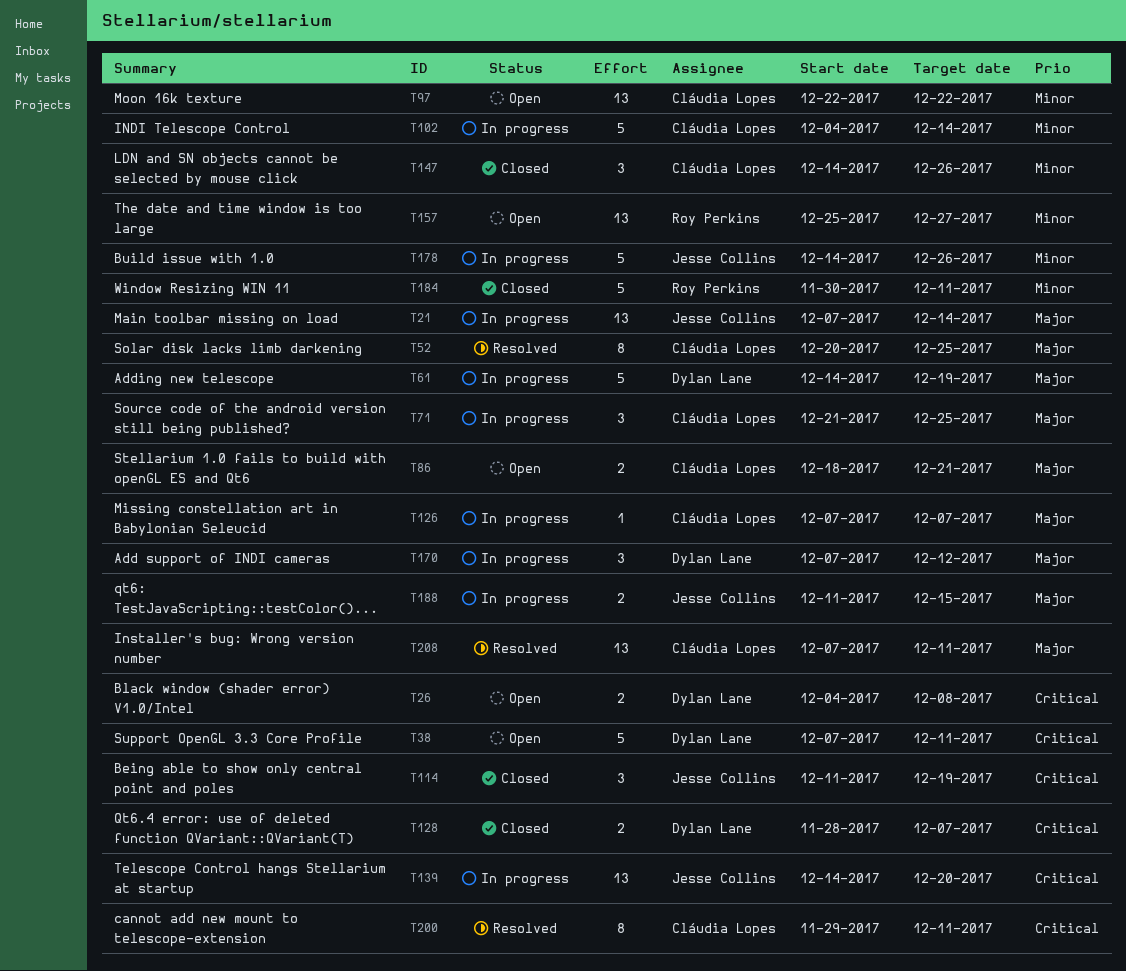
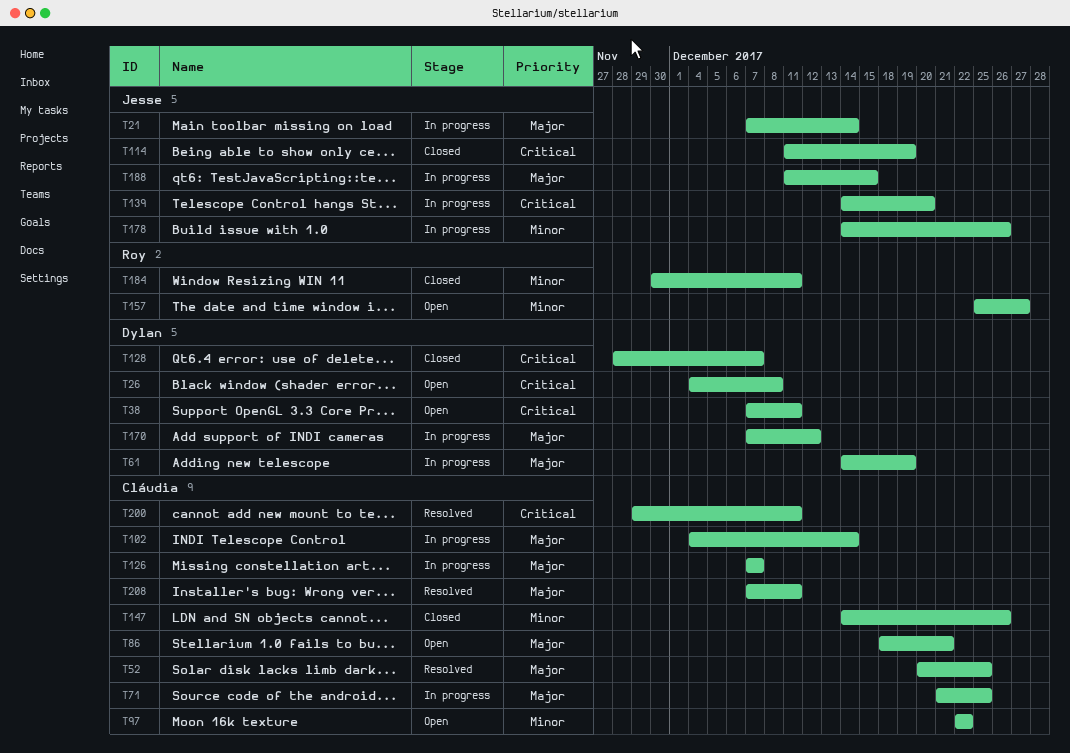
T102, priority: Minor -> Major

